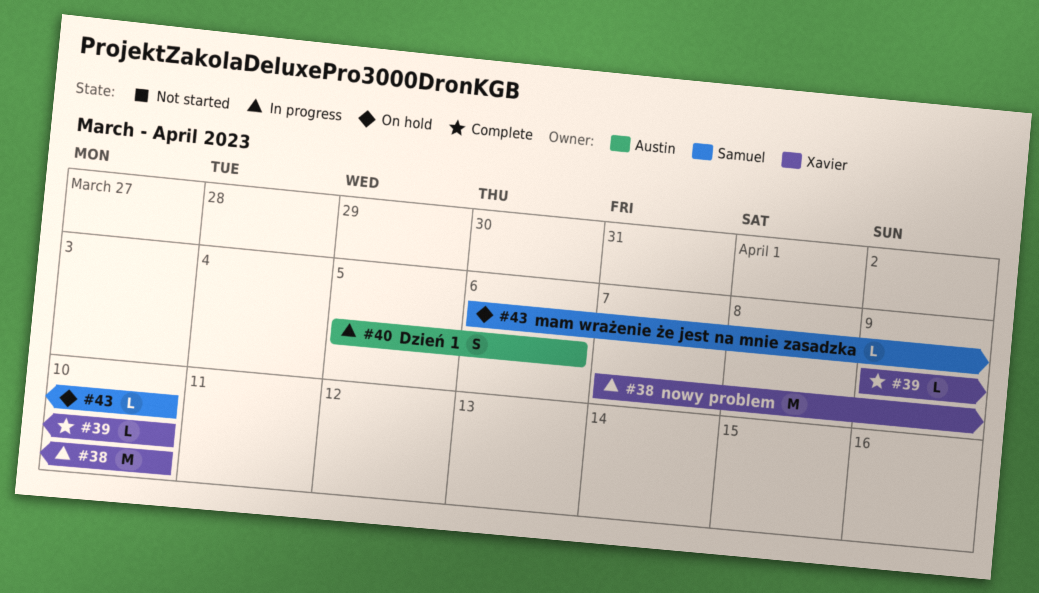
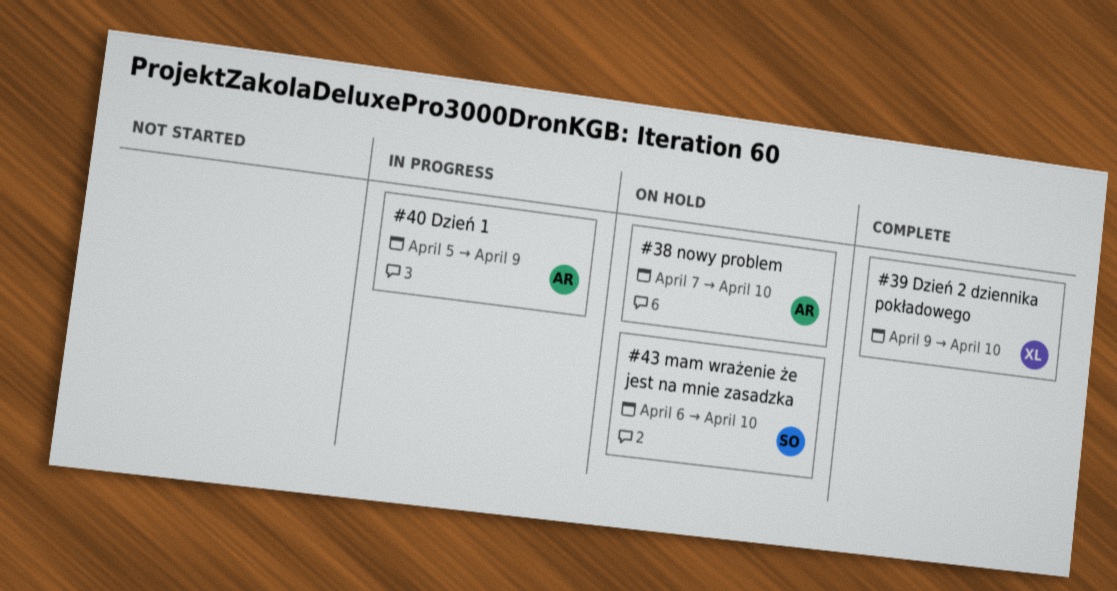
#38, status: In progress -> On hold
#38, owner: Xavier -> Austin
#40, due: Apr 6 -> Apr 9

